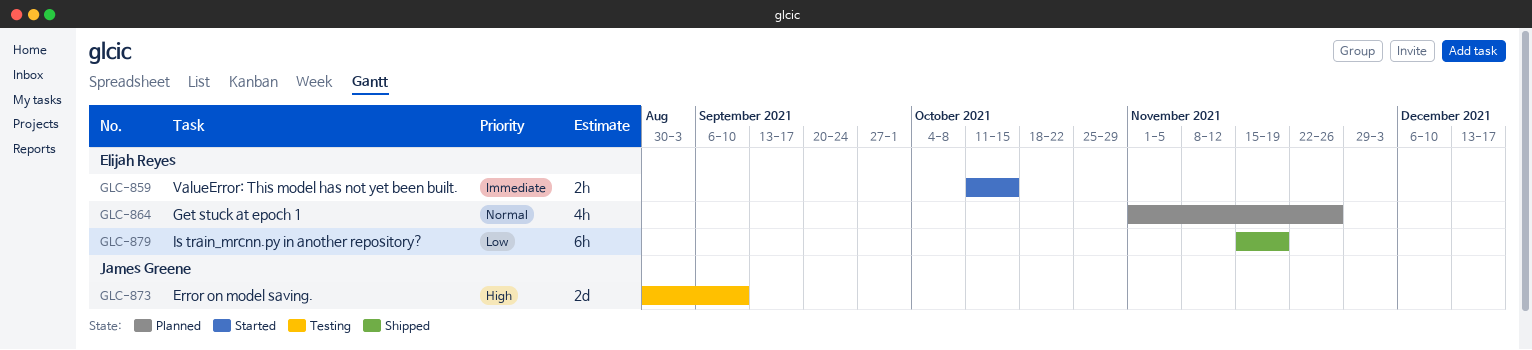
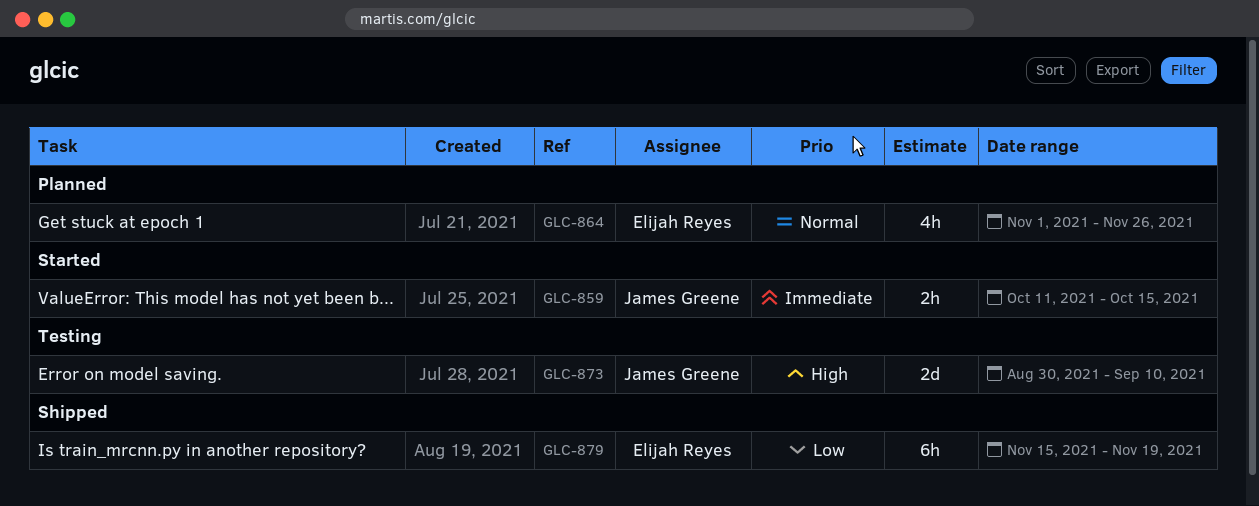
GLC-859, owner: Elijah Reyes -> James Greene

